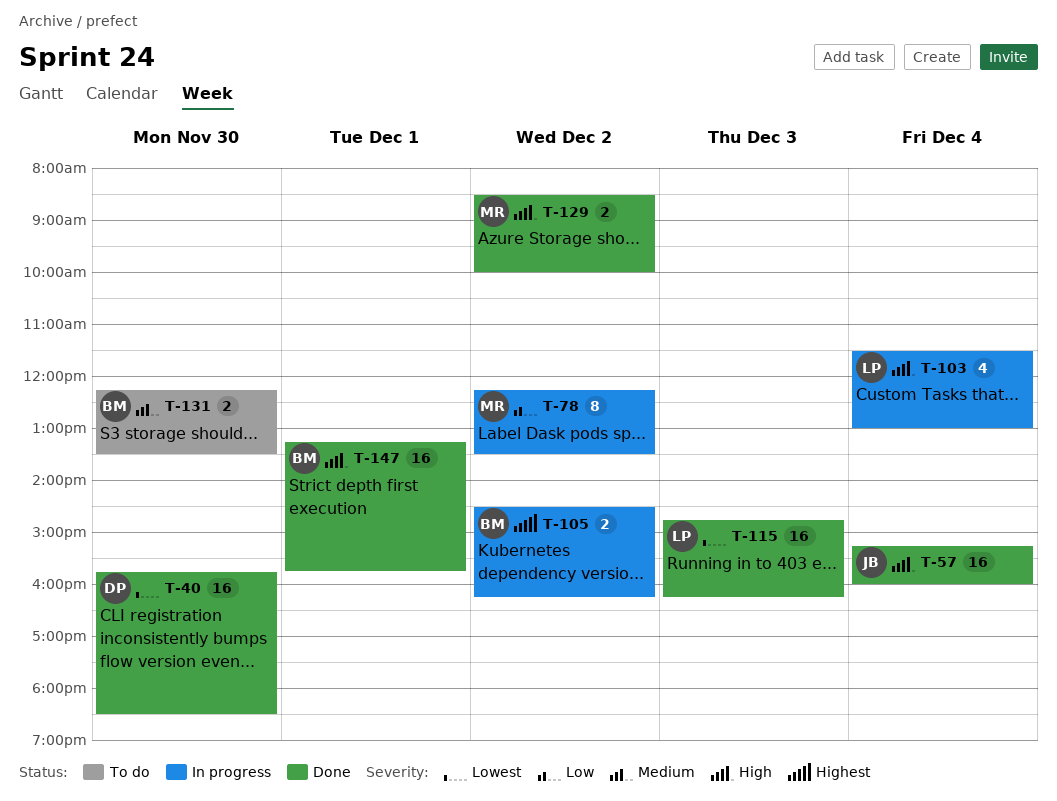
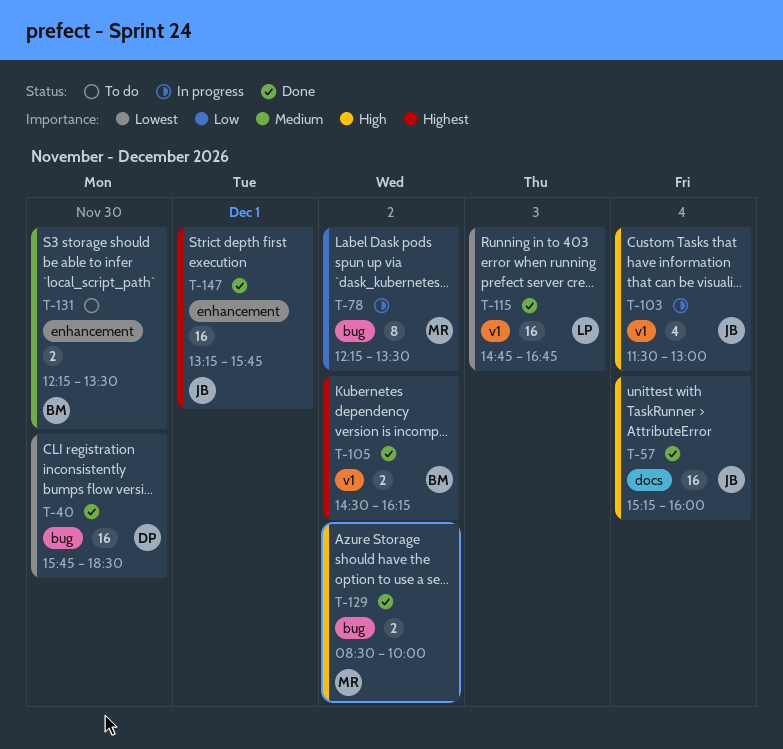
T-103, owner: LP -> JB
T-105, status: In progress -> Done
T-115, ends: 16:15 -> 16:45
T-147, owner: BM -> JB
T-147, priority: High -> Highest

